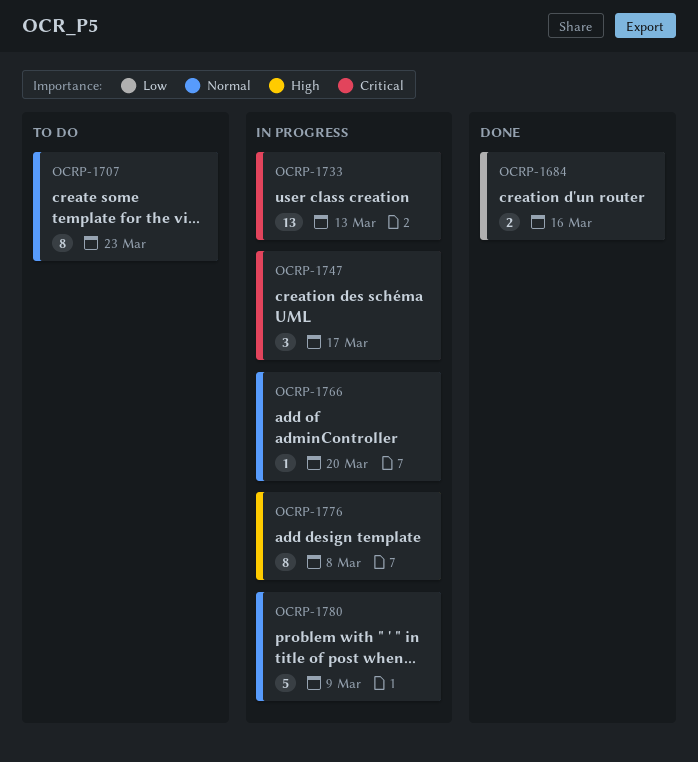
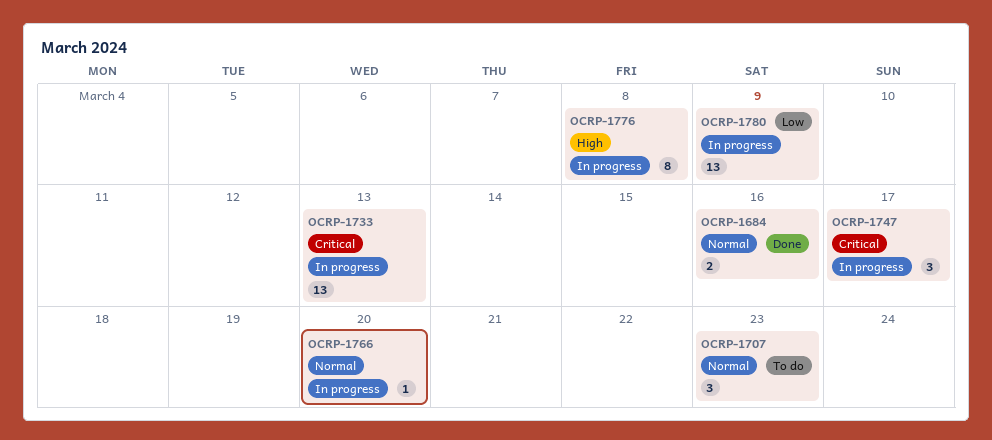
OCRP-1684, priority: Low -> Normal
OCRP-1707, estimate: 8 -> 3
OCRP-1780, priority: Normal -> Low
OCRP-1780, estimate: 5 -> 13

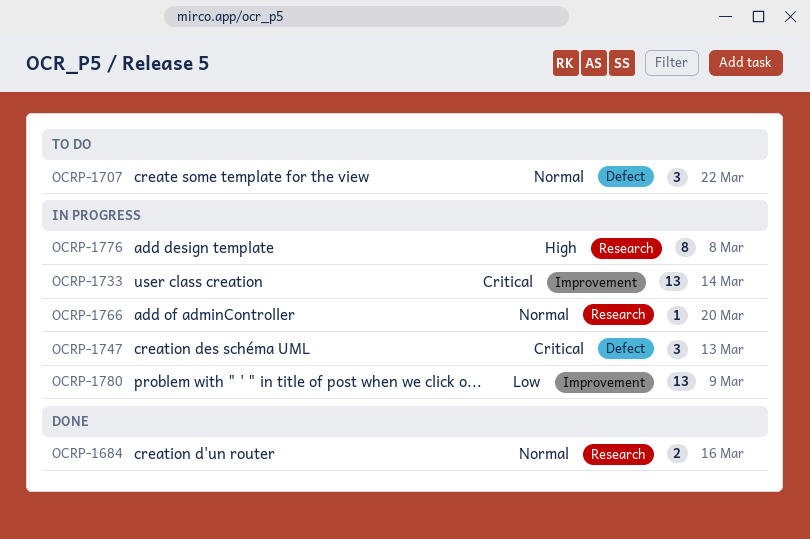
OCRP-1707, due: Mar 23 -> Mar 22
OCRP-1733, due: Mar 13 -> Mar 14
OCRP-1747, due: Mar 17 -> Mar 13

